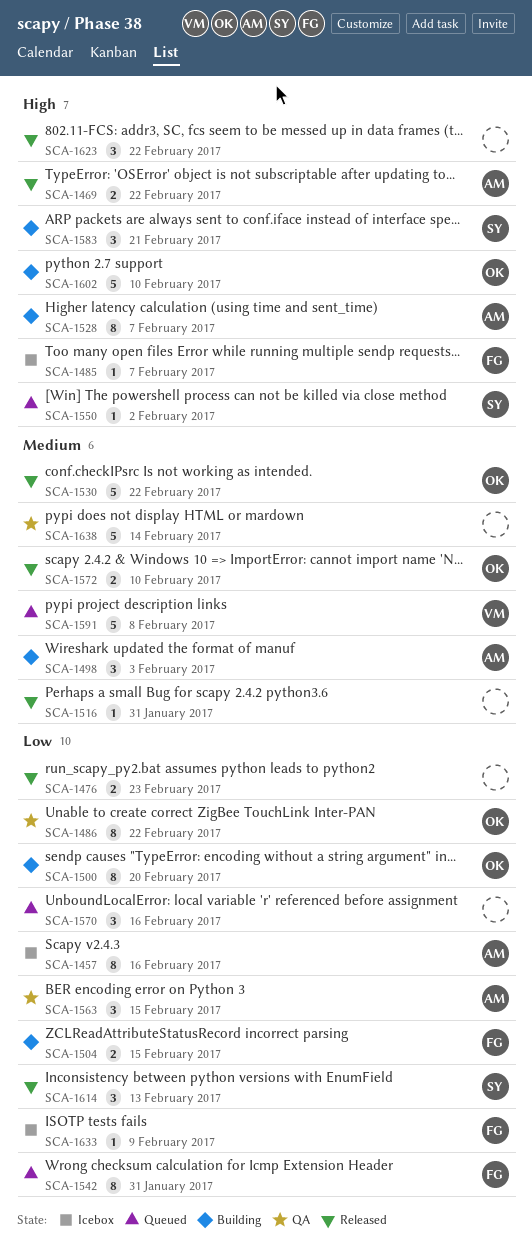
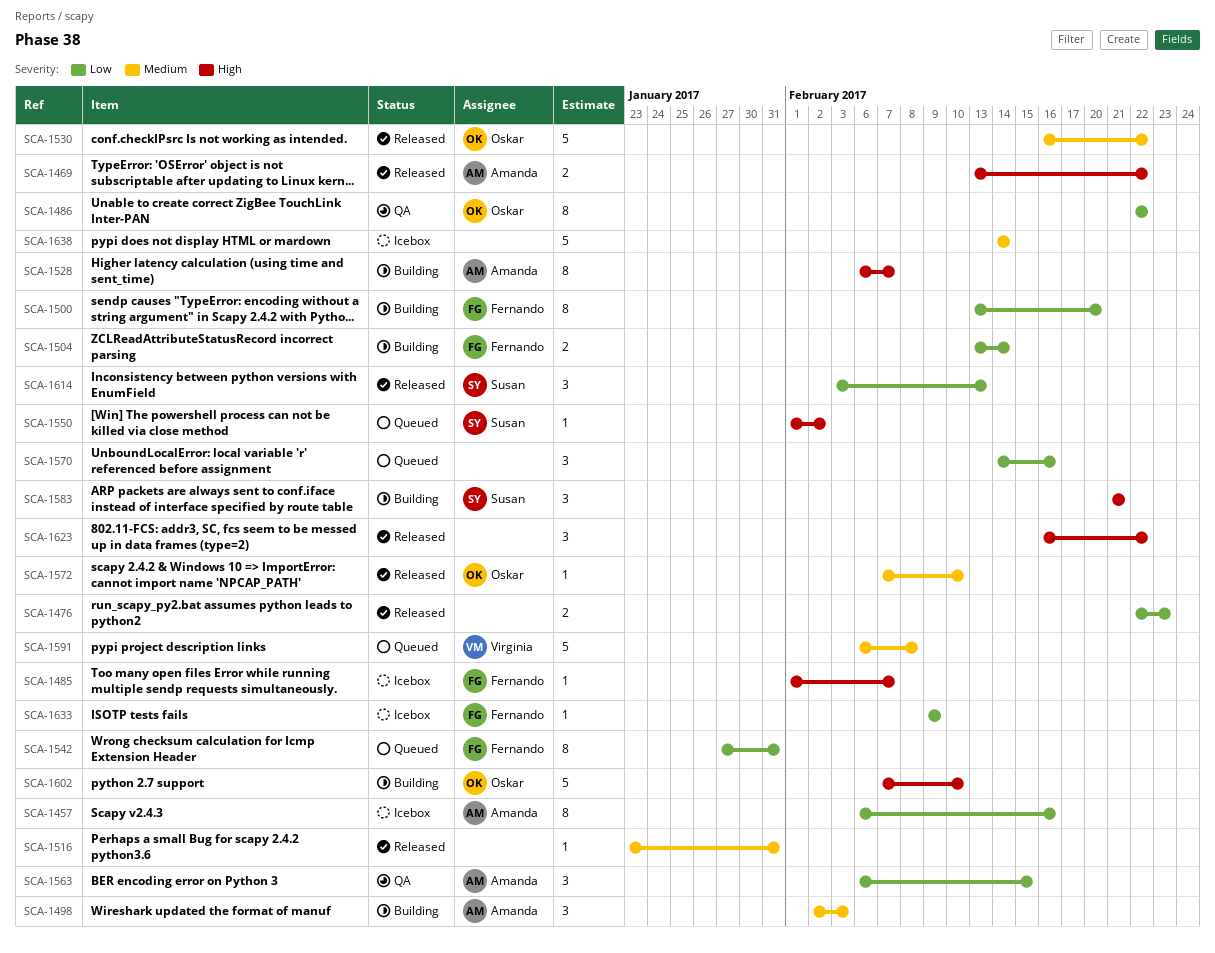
SCA-1500, owner: Oskar -> Fernando
SCA-1504, due: Feb 15 -> Feb 14
SCA-1572, estimate: 2 -> 1
SCA-1638, status: QA -> Icebox

